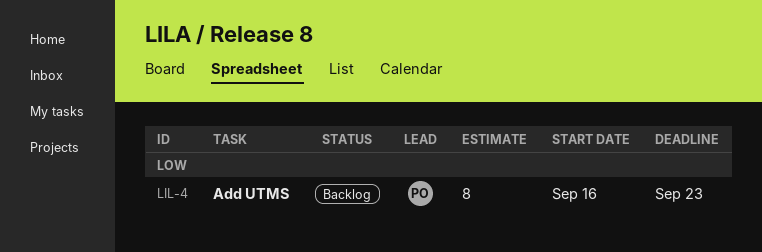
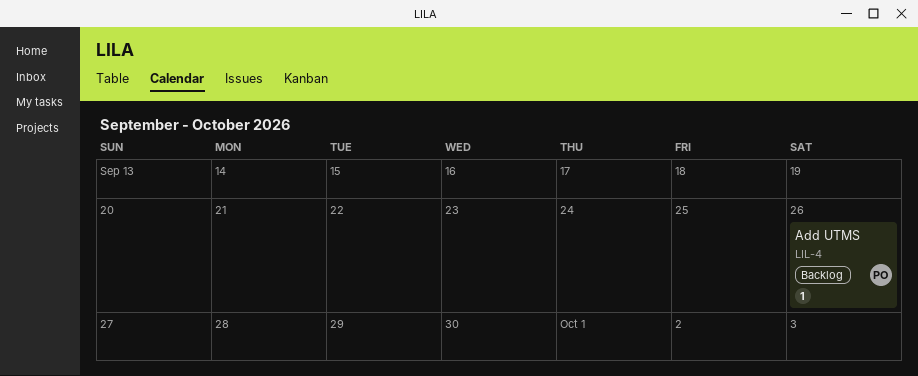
LIL-4, estimate: 8 -> 1
LIL-4, due: Sep 23 -> Sep 26

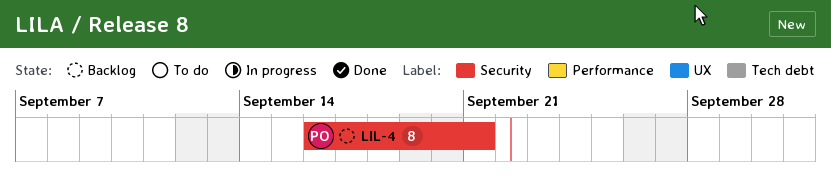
LIL-4, estimate: 1 -> 8
LIL-4, due: Sep 26 -> Sep 21

